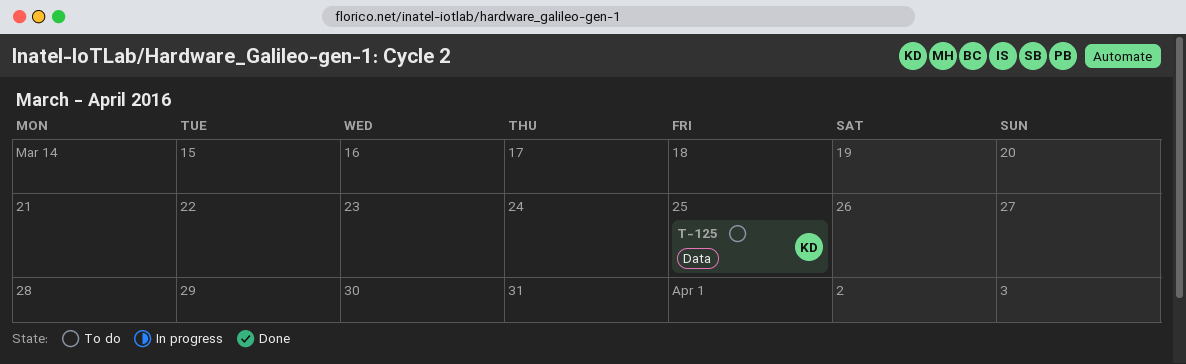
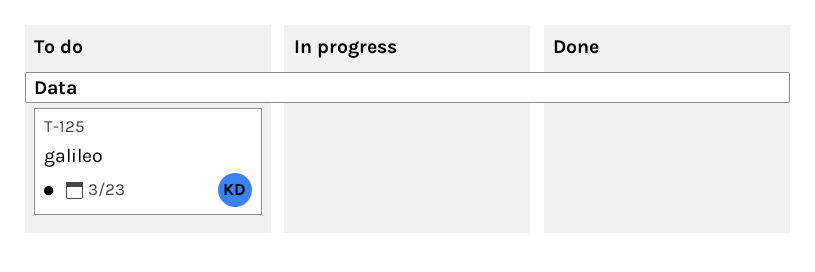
T-125, due: Mar 25 -> Mar 23

